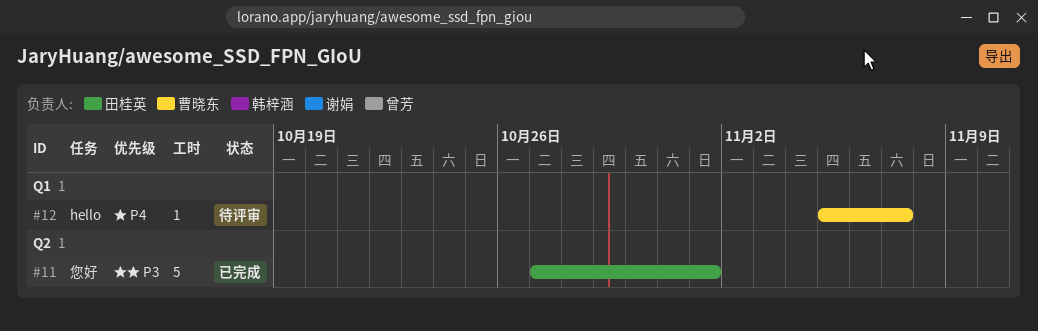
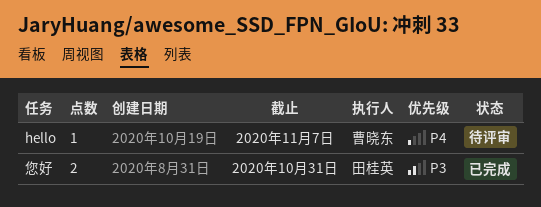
您好, estimate: 5 -> 2
您好, due: Nov 1 -> Oct 31

